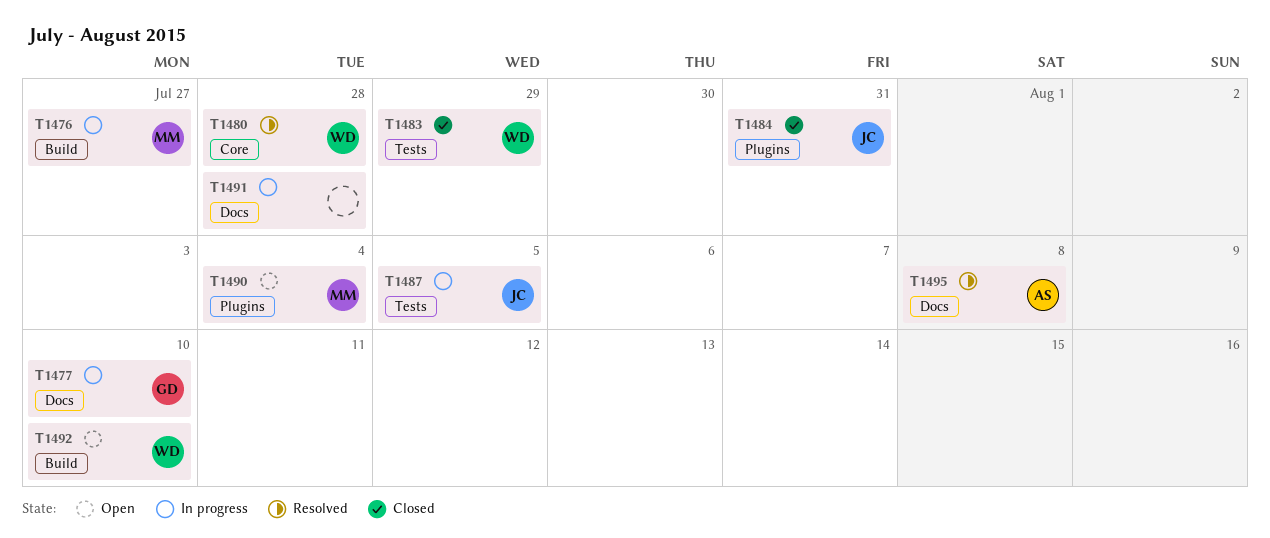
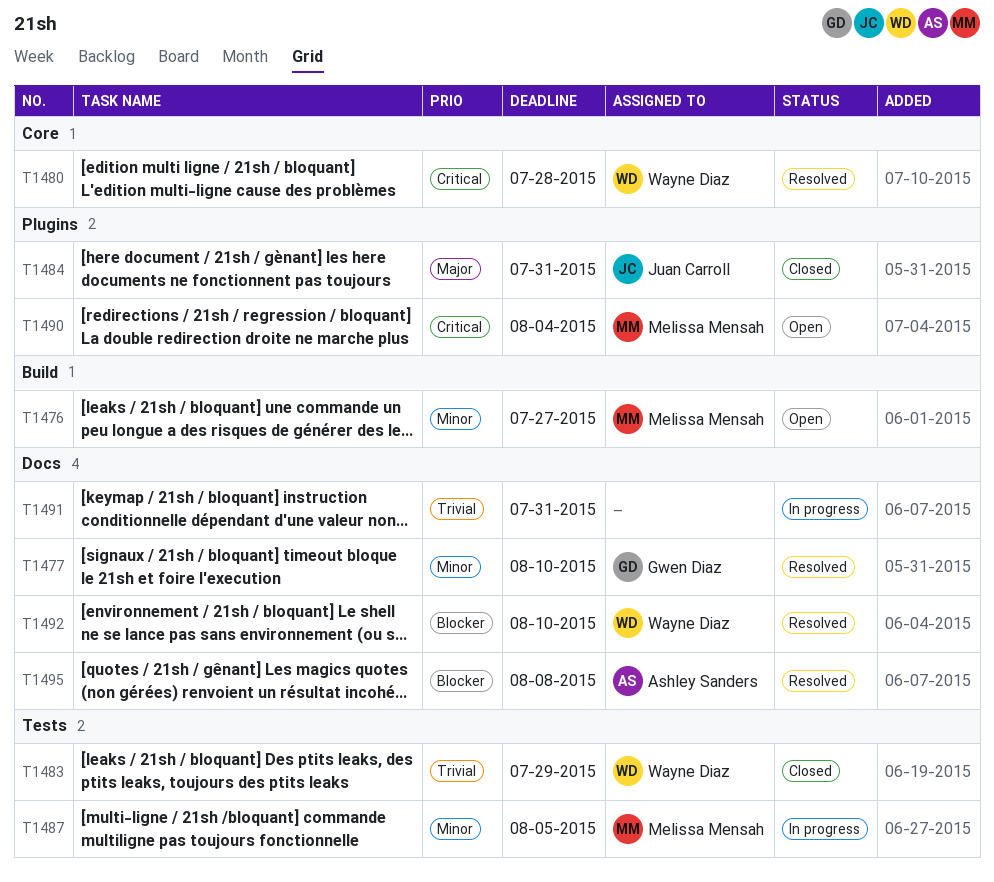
T1476, status: In progress -> Open
T1477, status: In progress -> Resolved
T1487, owner: Juan Carroll -> Melissa Mensah
T1491, due: Jul 28 -> Jul 31
T1492, status: Open -> Resolved
T1492, label: Build -> Docs

